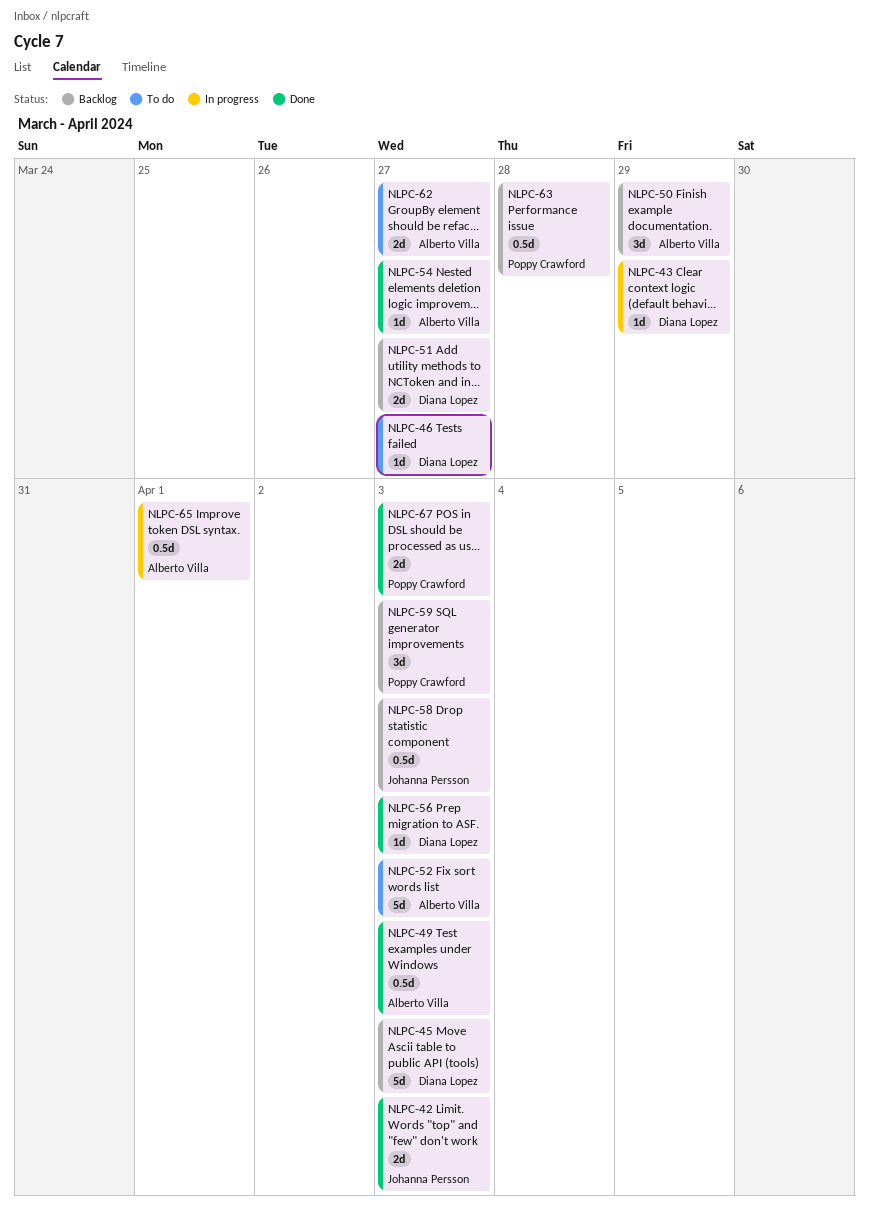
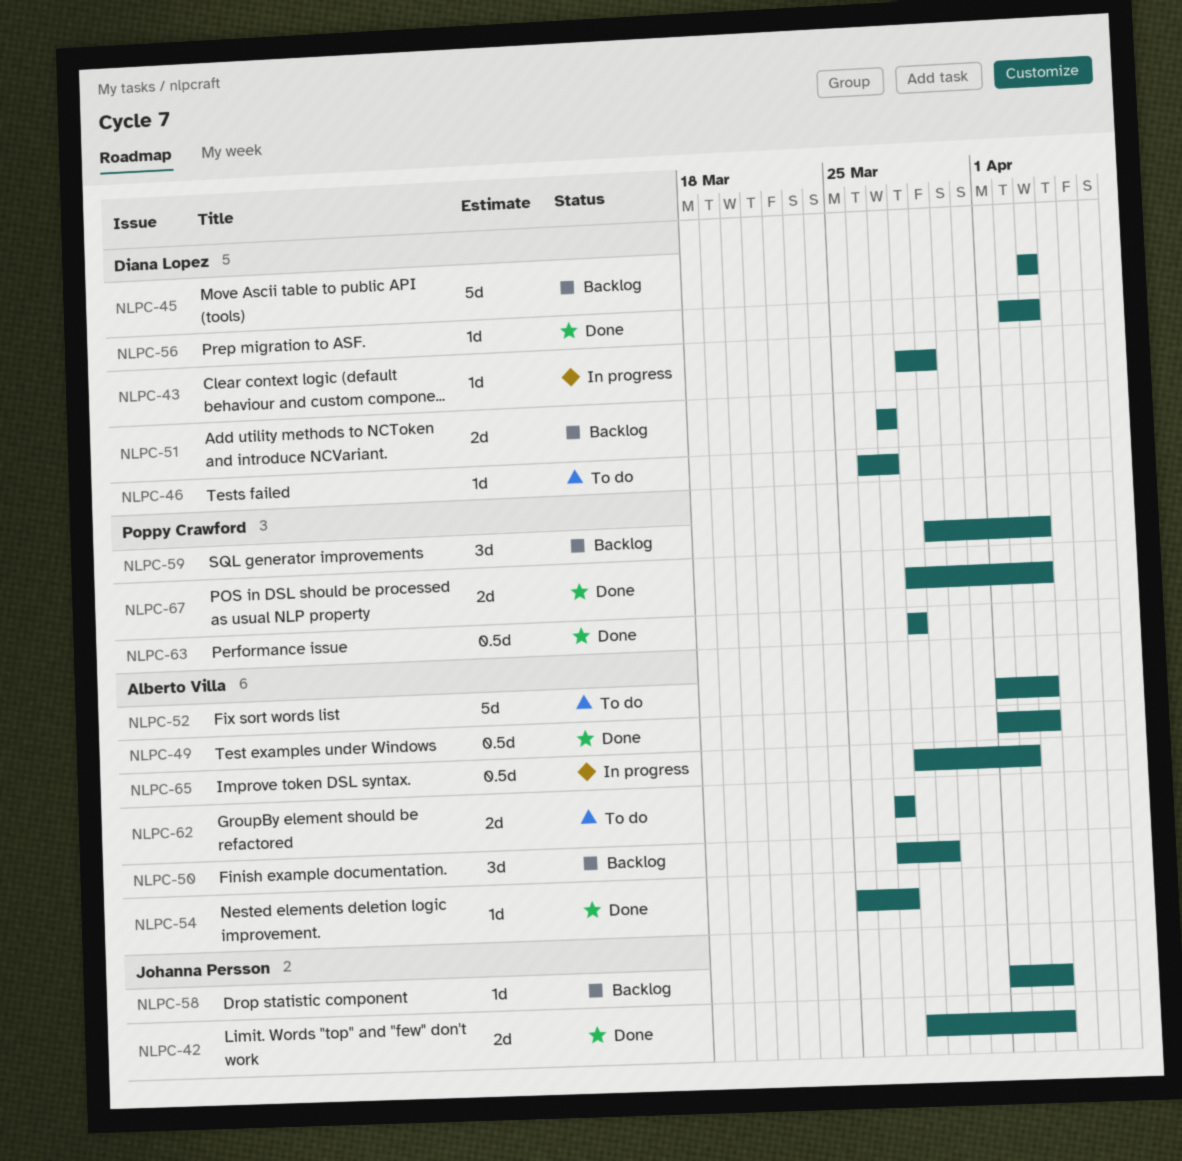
NLPC-58, estimate: 0.5d -> 1d
NLPC-63, status: Backlog -> Done
NLPC-65, due: Apr 1 -> Apr 2

